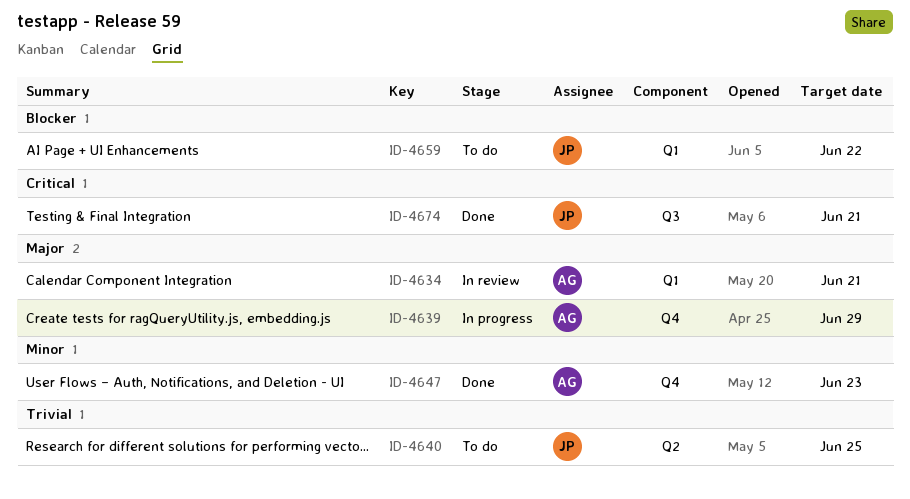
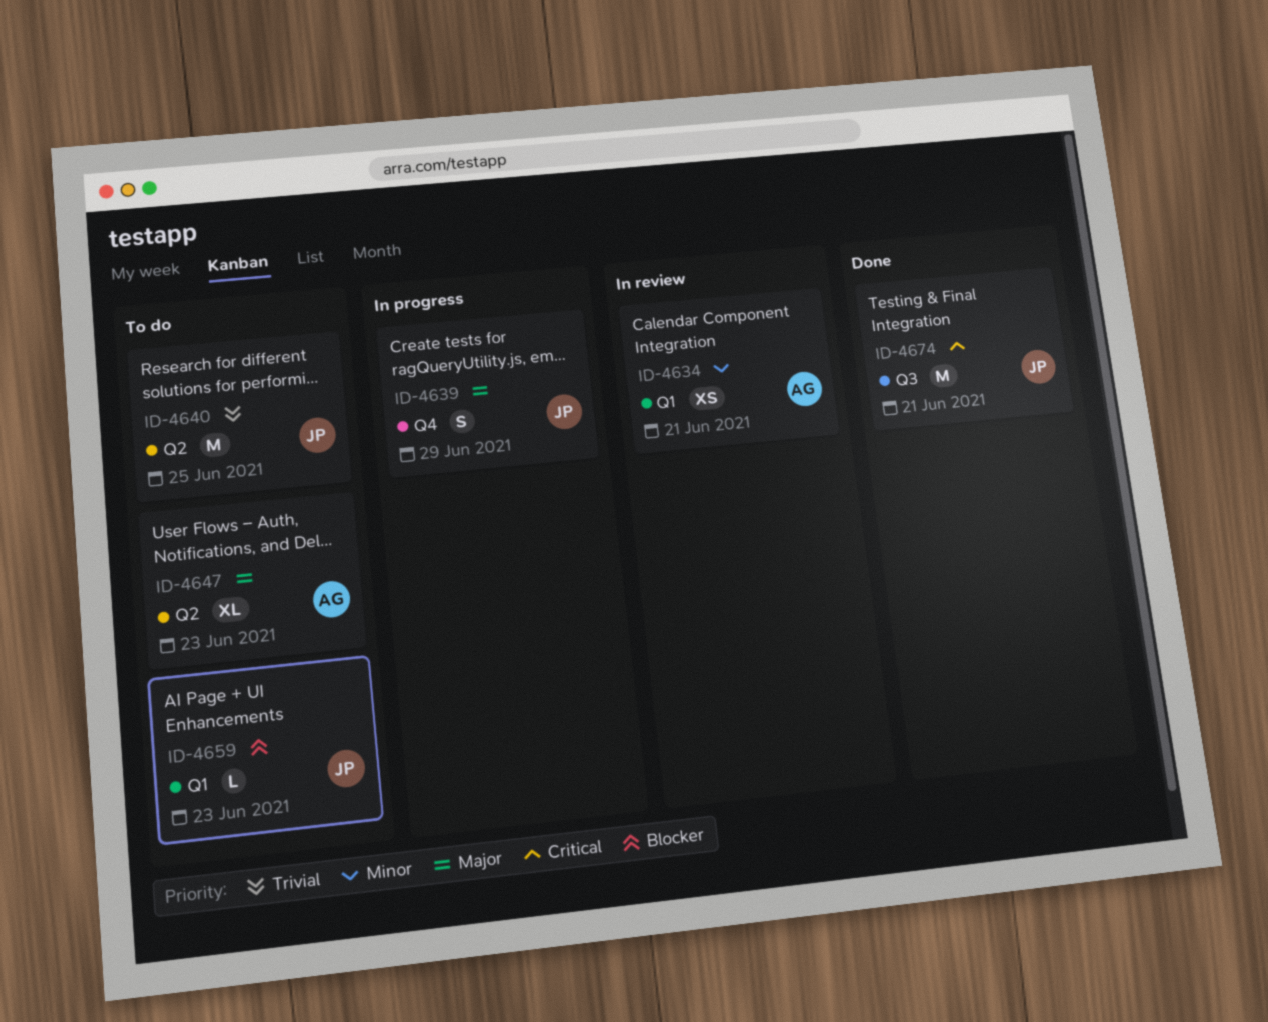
ID-4634, priority: Major -> Minor
ID-4639, owner: AG -> JP
ID-4647, status: Done -> To do
ID-4647, priority: Minor -> Major
ID-4647, label: Q4 -> Q2
ID-4659, due: Jun 22 -> Jun 23

